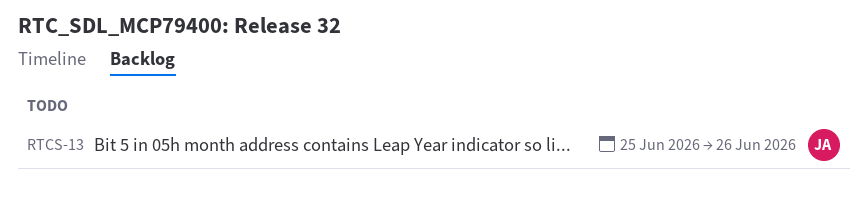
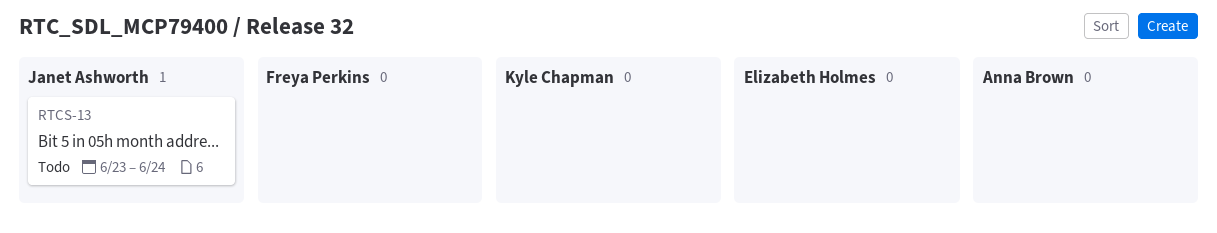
RTCS-13, start: Jun 25 -> Jun 23
RTCS-13, due: Jun 26 -> Jun 24

